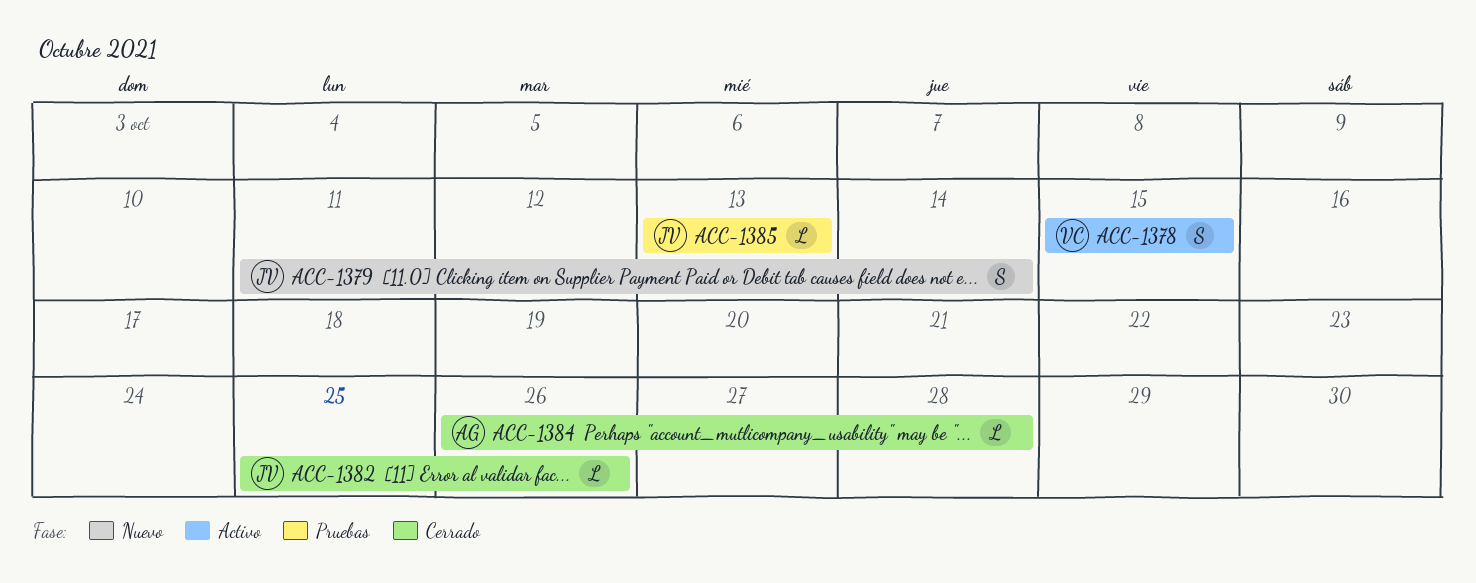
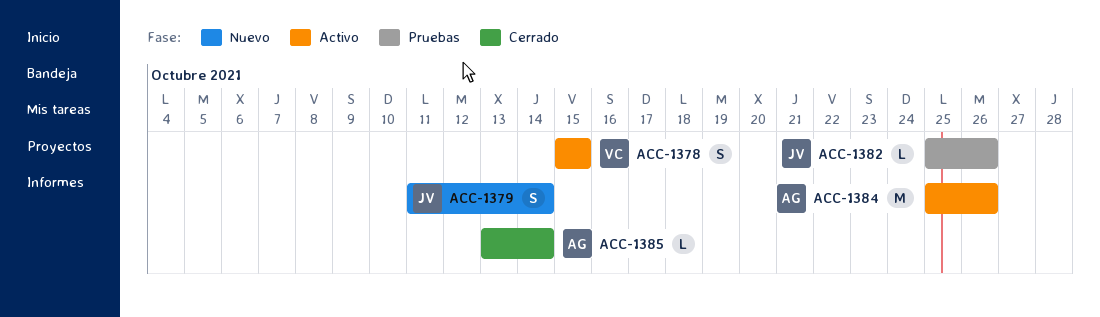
ACC-1382, status: Cerrado -> Pruebas
ACC-1384, status: Cerrado -> Activo
ACC-1384, estimate: L -> M
ACC-1384, start: Oct 26 -> Oct 25
ACC-1384, due: Oct 28 -> Oct 26
ACC-1385, status: Pruebas -> Cerrado
ACC-1385, owner: JV -> AG
ACC-1385, due: Oct 13 -> Oct 14

